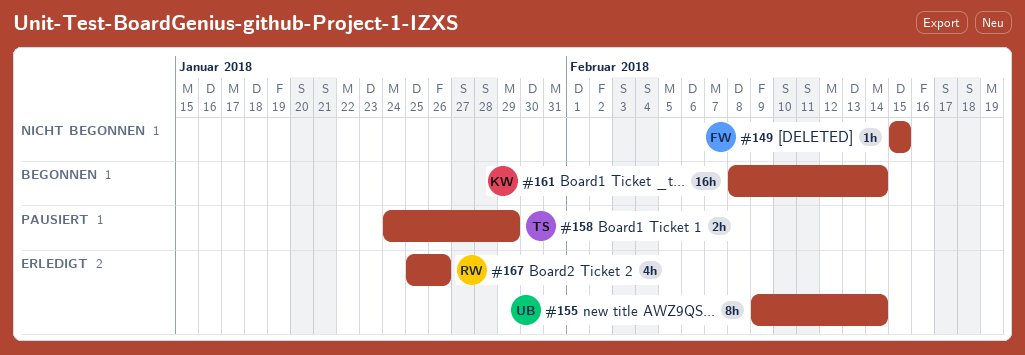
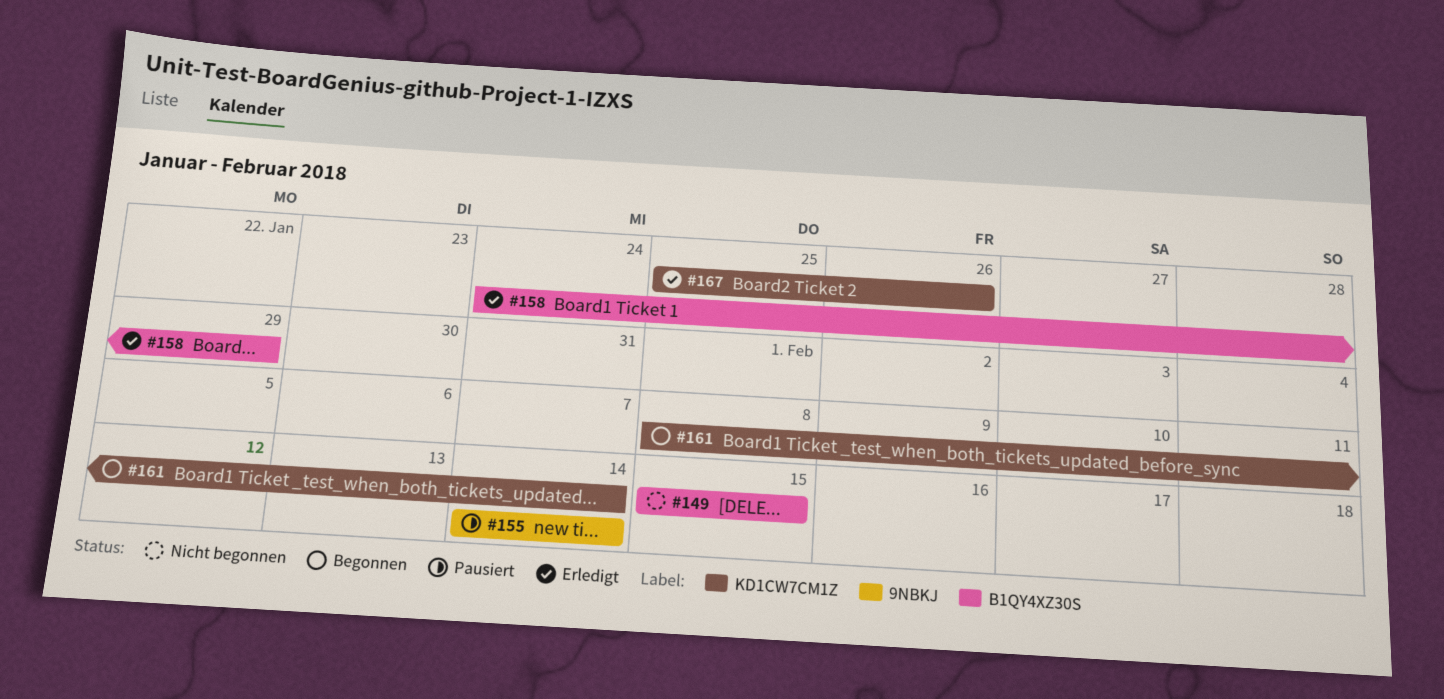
#155, status: Erledigt -> Pausiert
#155, start: Feb 9 -> Feb 14
#158, status: Pausiert -> Erledigt

